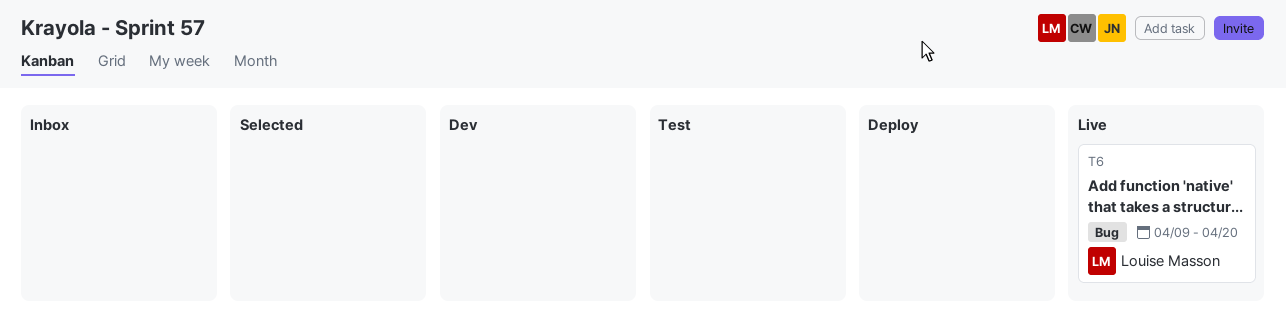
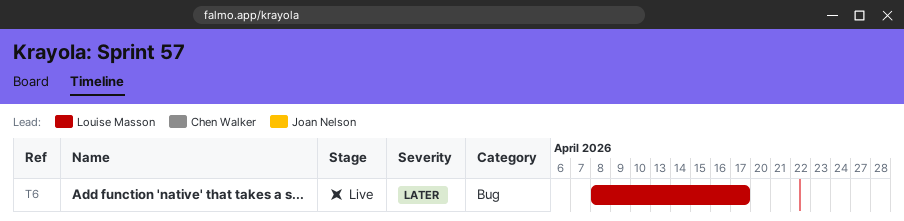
T6, start: Apr 9 -> Apr 8
T6, due: Apr 20 -> Apr 17

